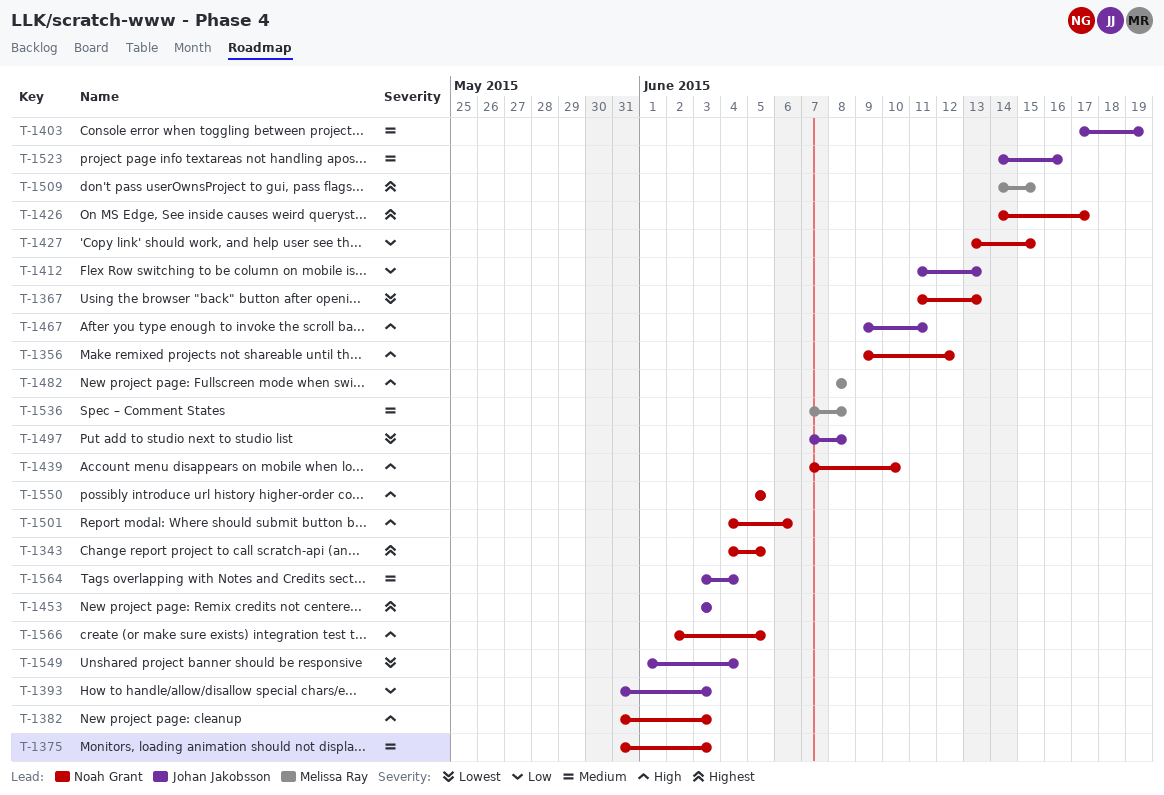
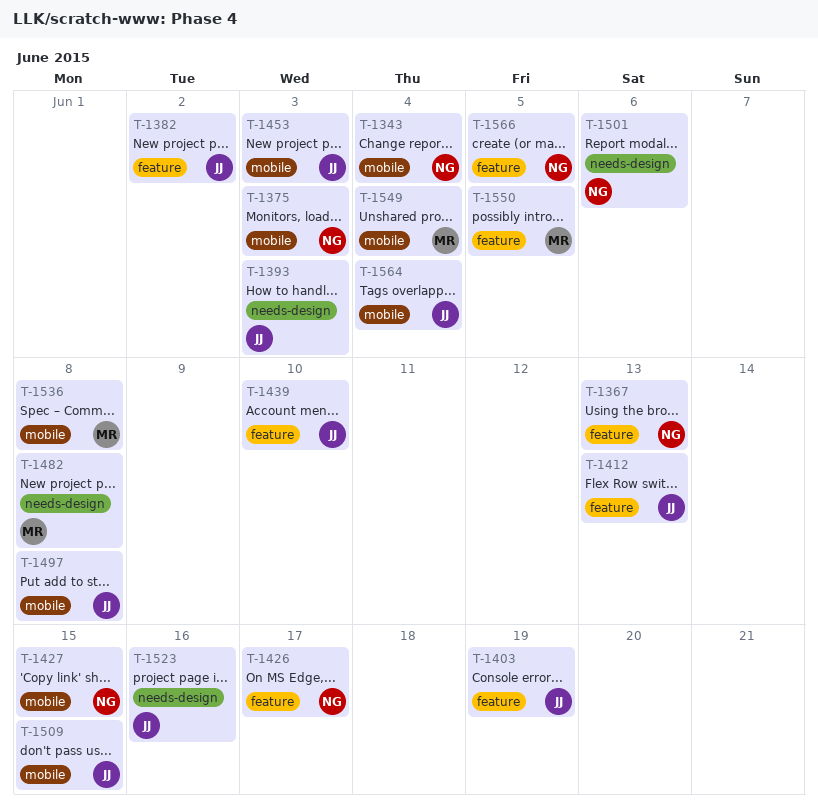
T-1343, due: Jun 5 -> Jun 4
T-1356: present -> none
T-1382, owner: Noah Grant -> Johan Jakobsson
T-1382, due: Jun 3 -> Jun 2
T-1439, owner: Noah Grant -> Johan Jakobsson
T-1467: present -> none
T-1509, owner: Melissa Ray -> Johan Jakobsson
T-1549, owner: Johan Jakobsson -> Melissa Ray
T-1550, owner: Noah Grant -> Melissa Ray

